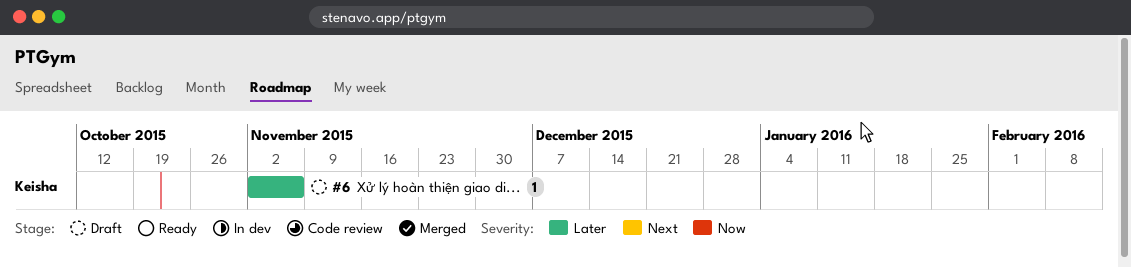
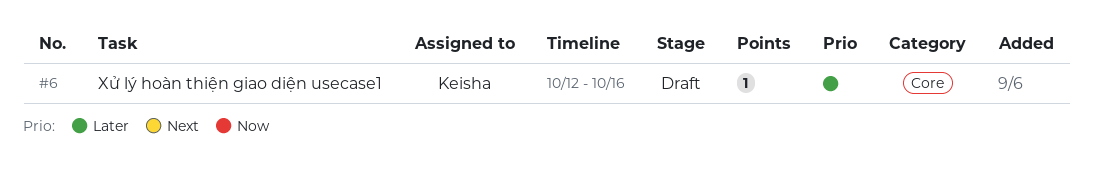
#6, start: Nov 2 -> Oct 12
#6, due: Nov 6 -> Oct 16

